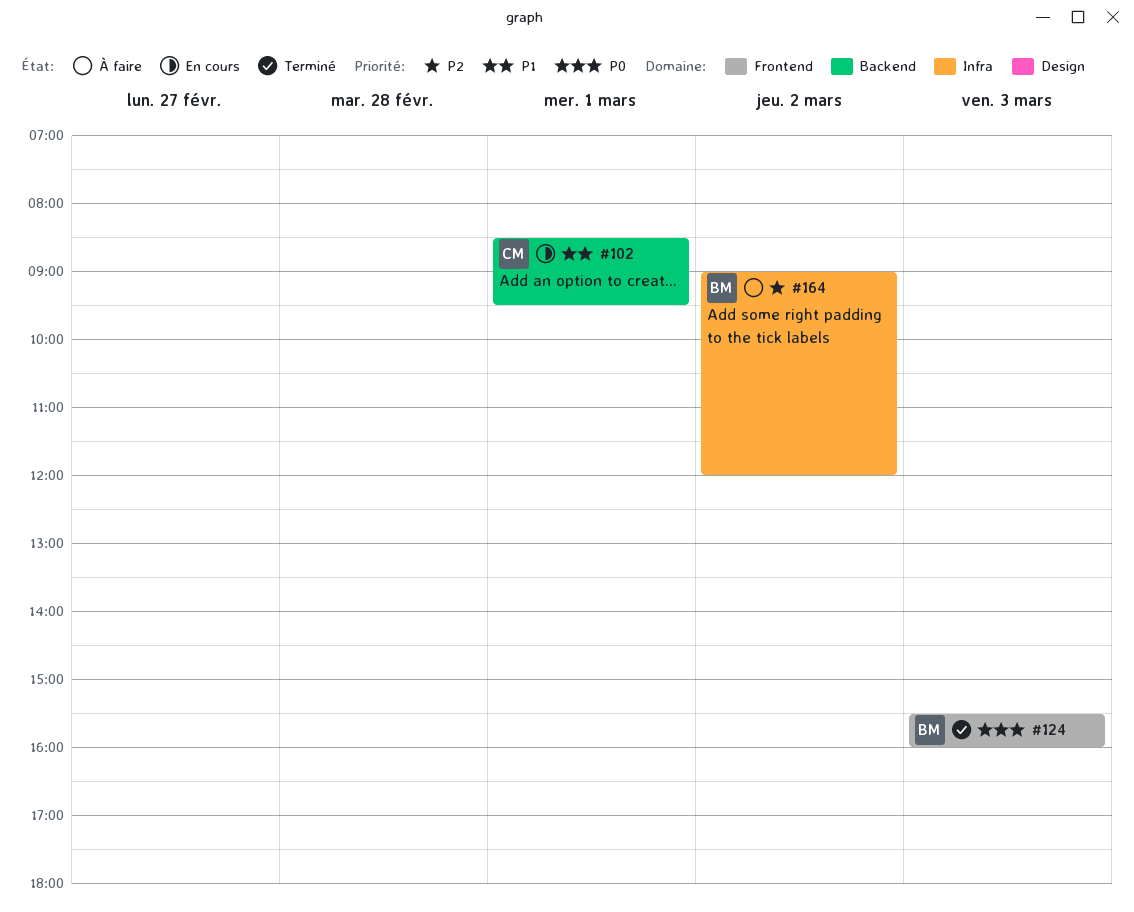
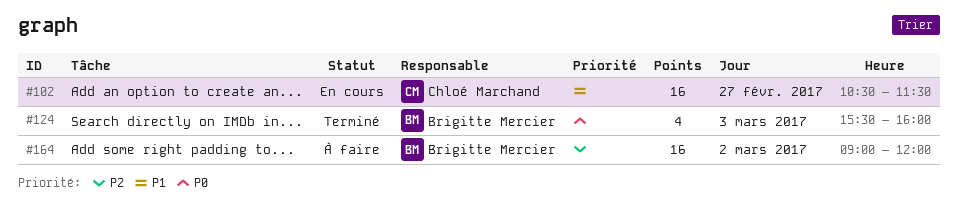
#102, day: Mar 1 -> Feb 27
#102, begins: 08:30 -> 10:30
#102, ends: 09:30 -> 11:30

